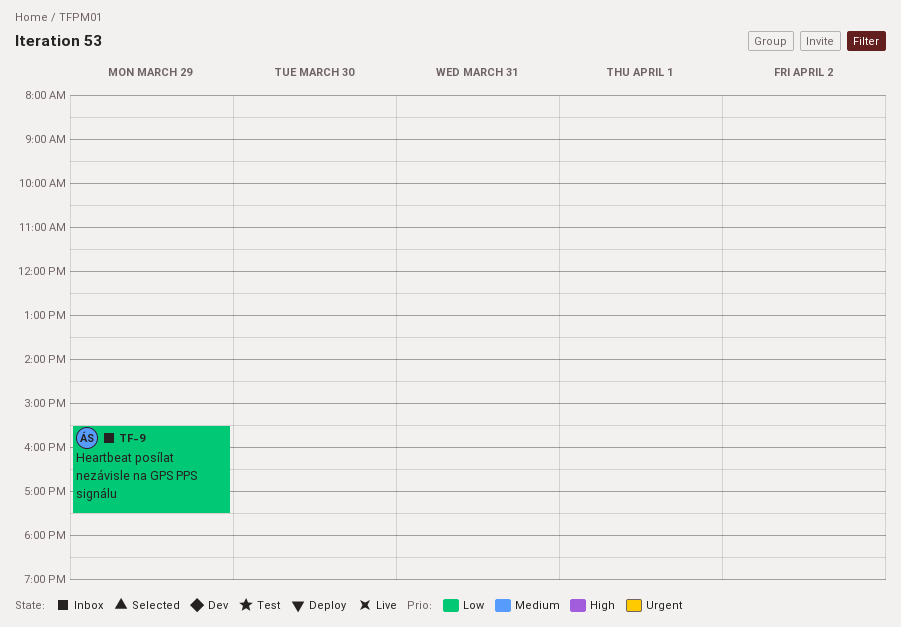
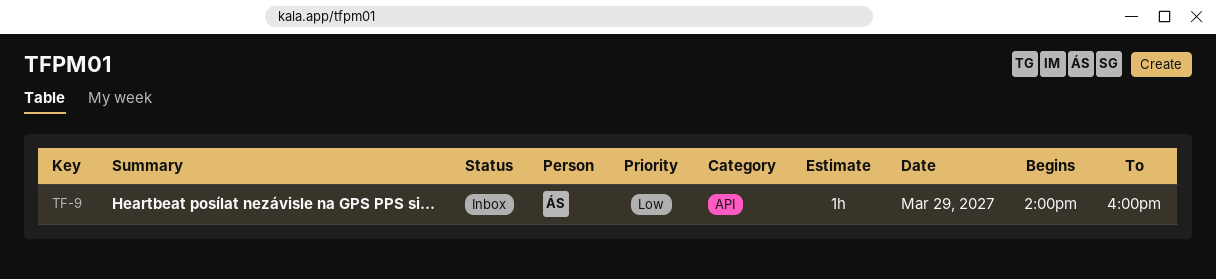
TF-9, begins: 15:30 -> 14:00
TF-9, ends: 17:30 -> 16:00

